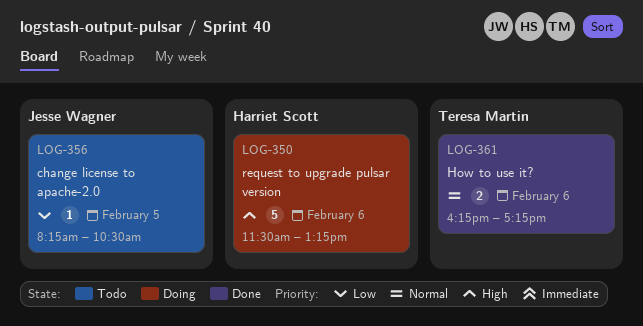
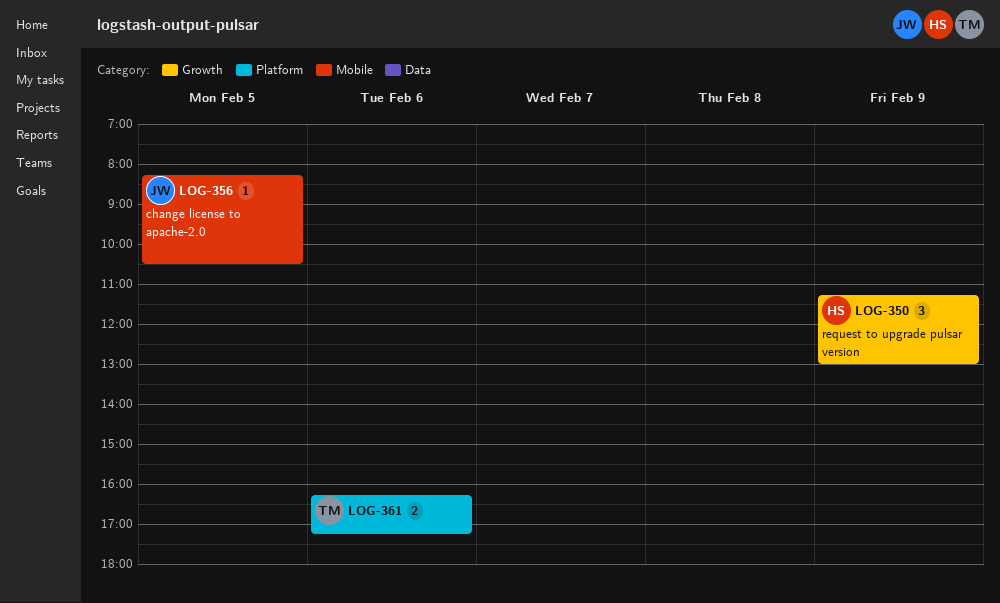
LOG-350, estimate: 5 -> 3
LOG-350, day: Feb 6 -> Feb 9
LOG-350, begins: 11:30 -> 11:15
LOG-350, ends: 13:15 -> 13:00

